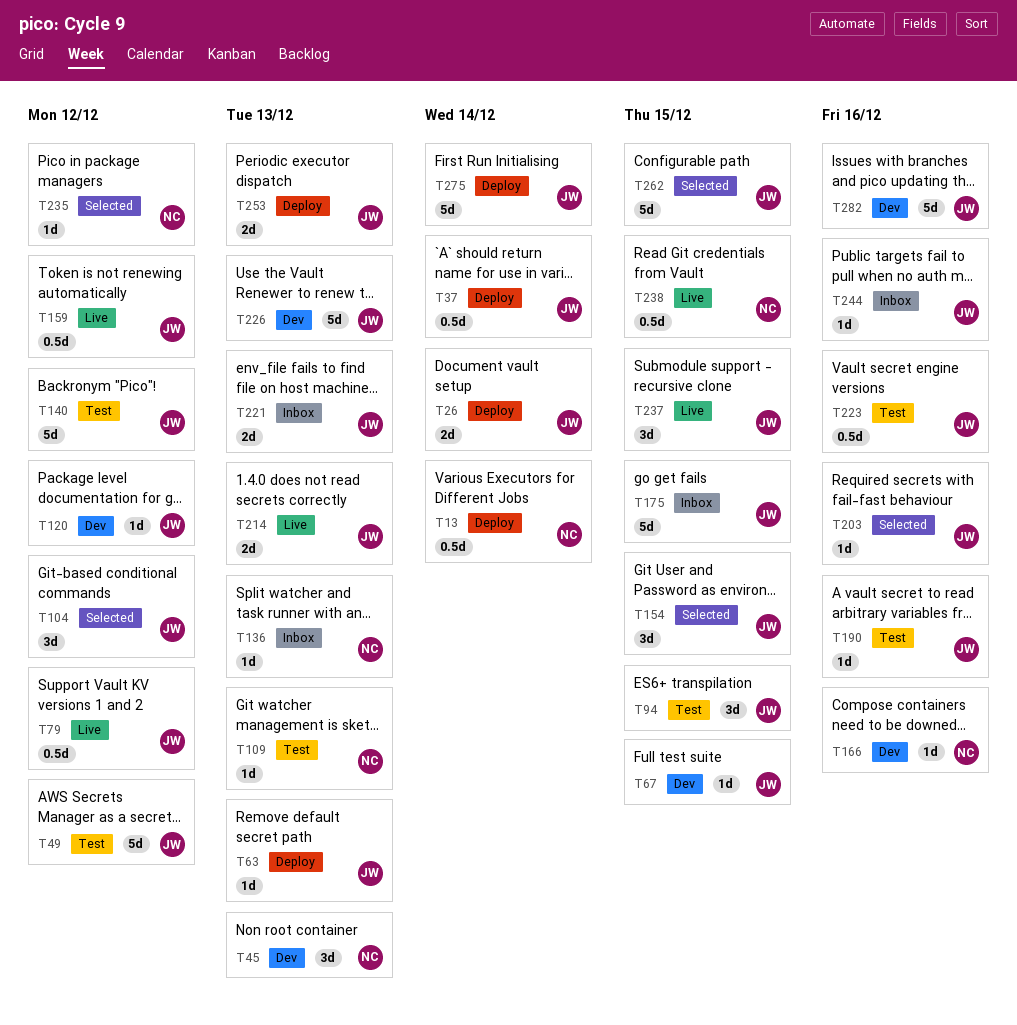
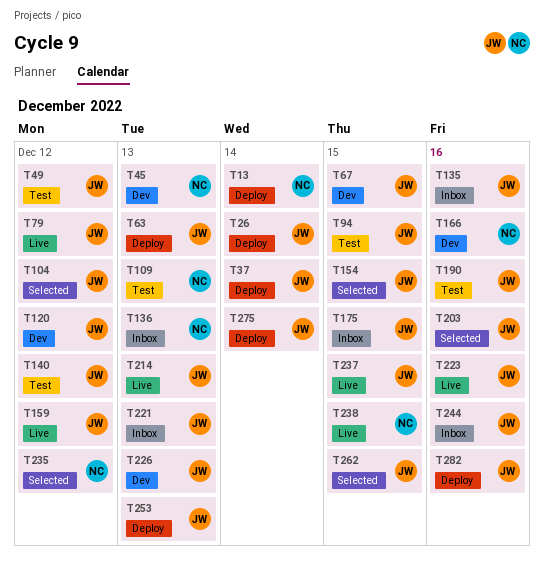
T135: none -> present
T223, status: Test -> Live
T282, status: Dev -> Deploy

